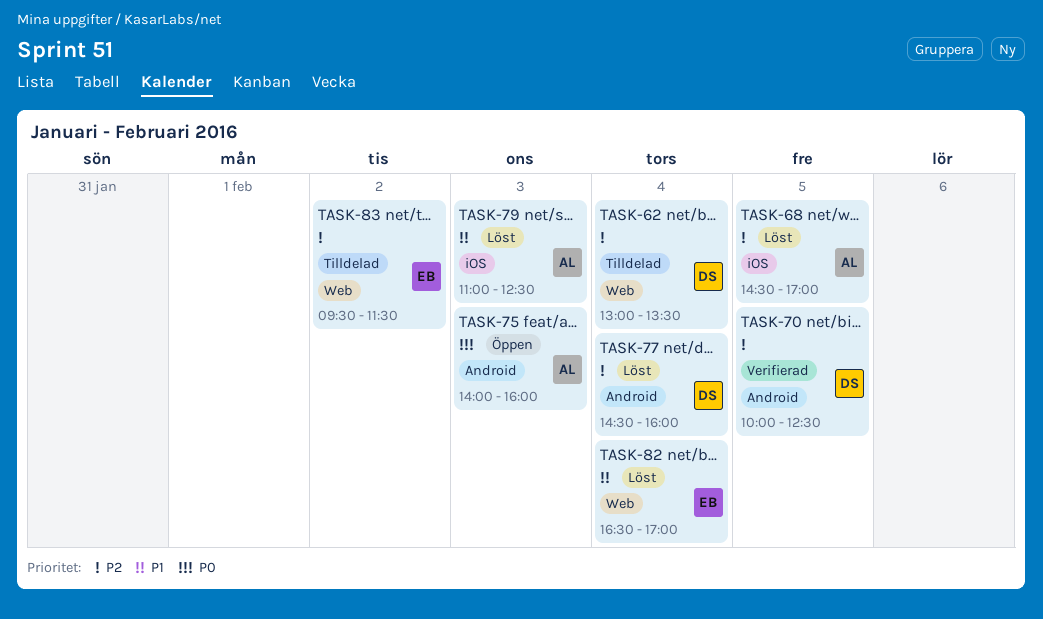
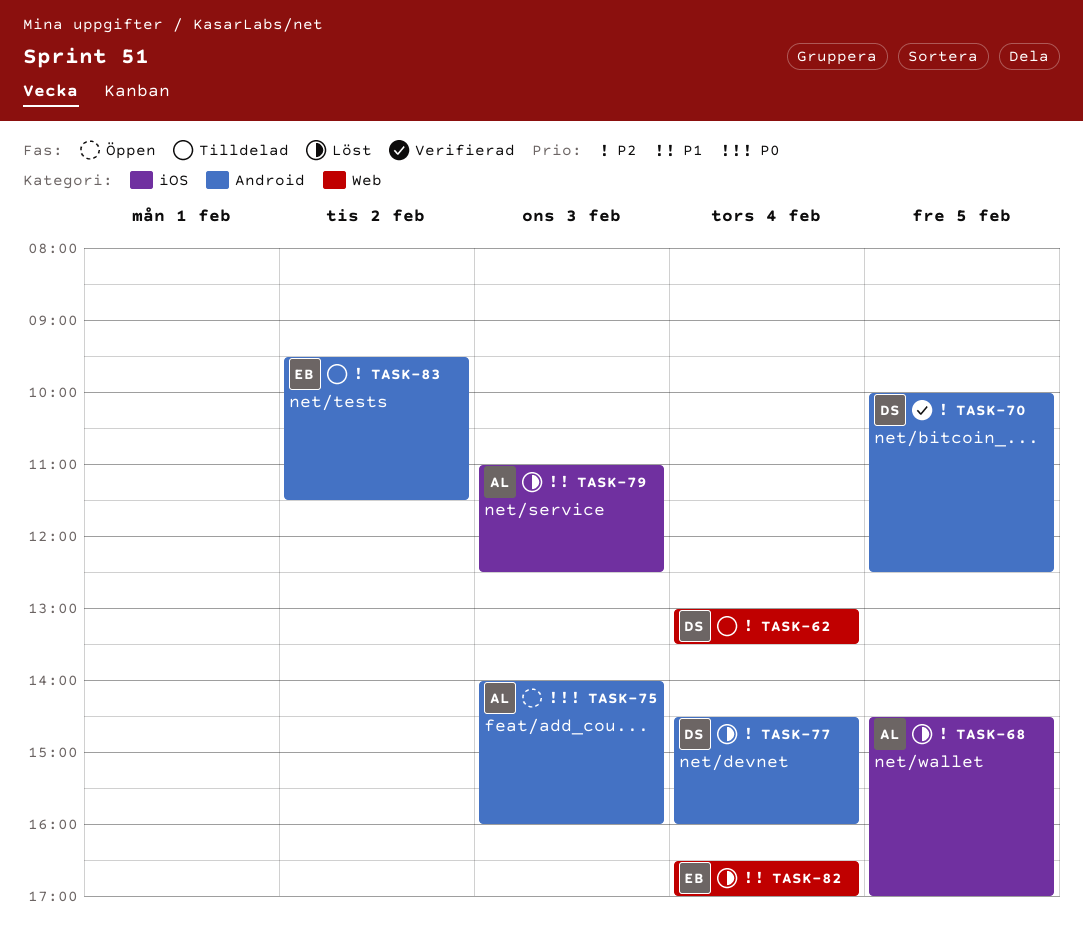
TASK-83, label: Web -> Android

